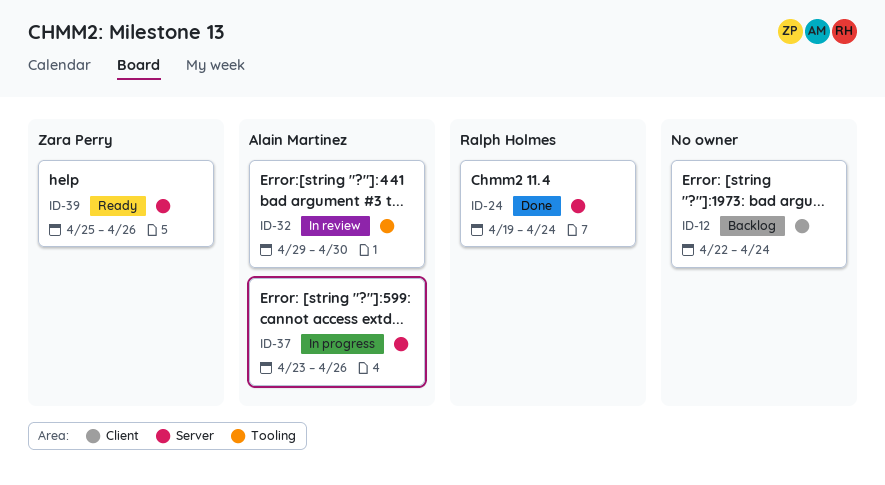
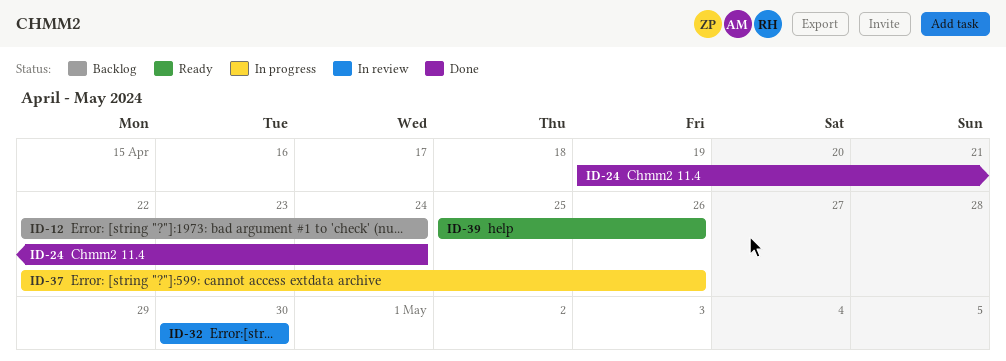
ID-32, start: Apr 29 -> Apr 30
ID-37, start: Apr 23 -> Apr 22

